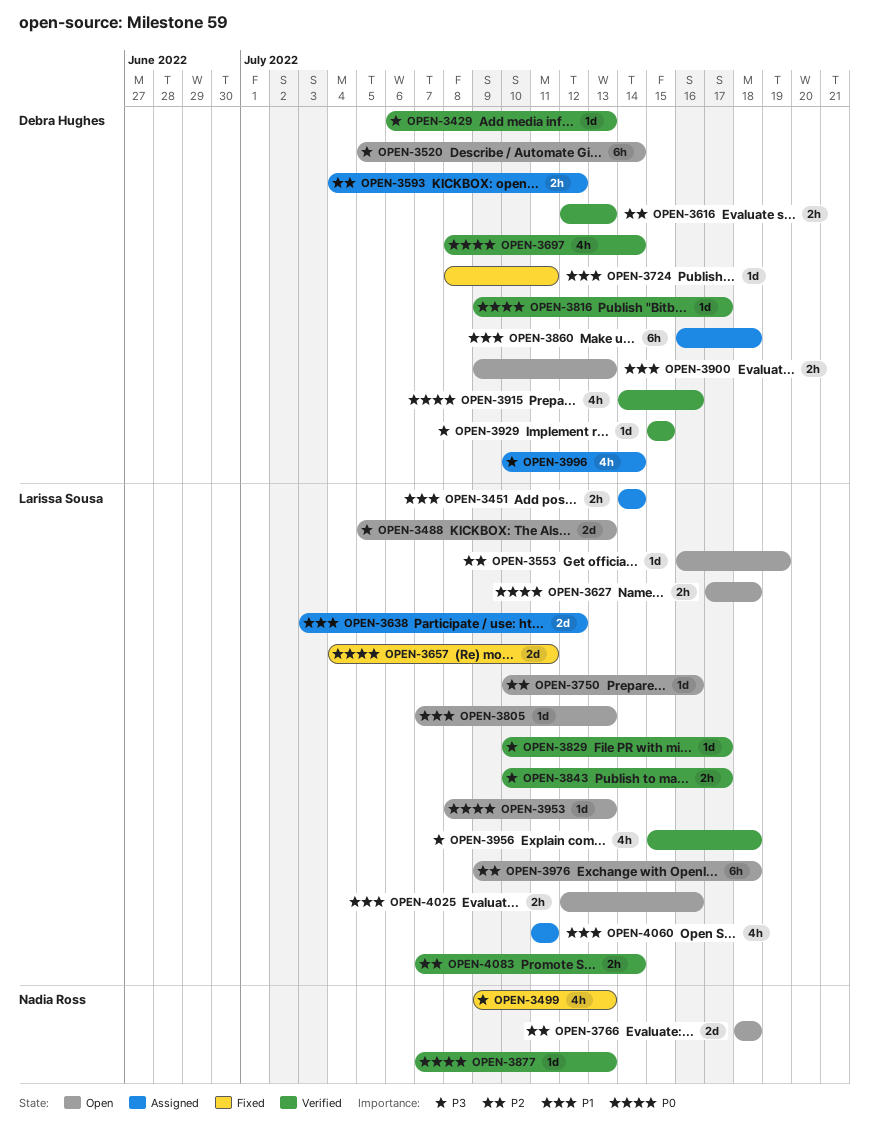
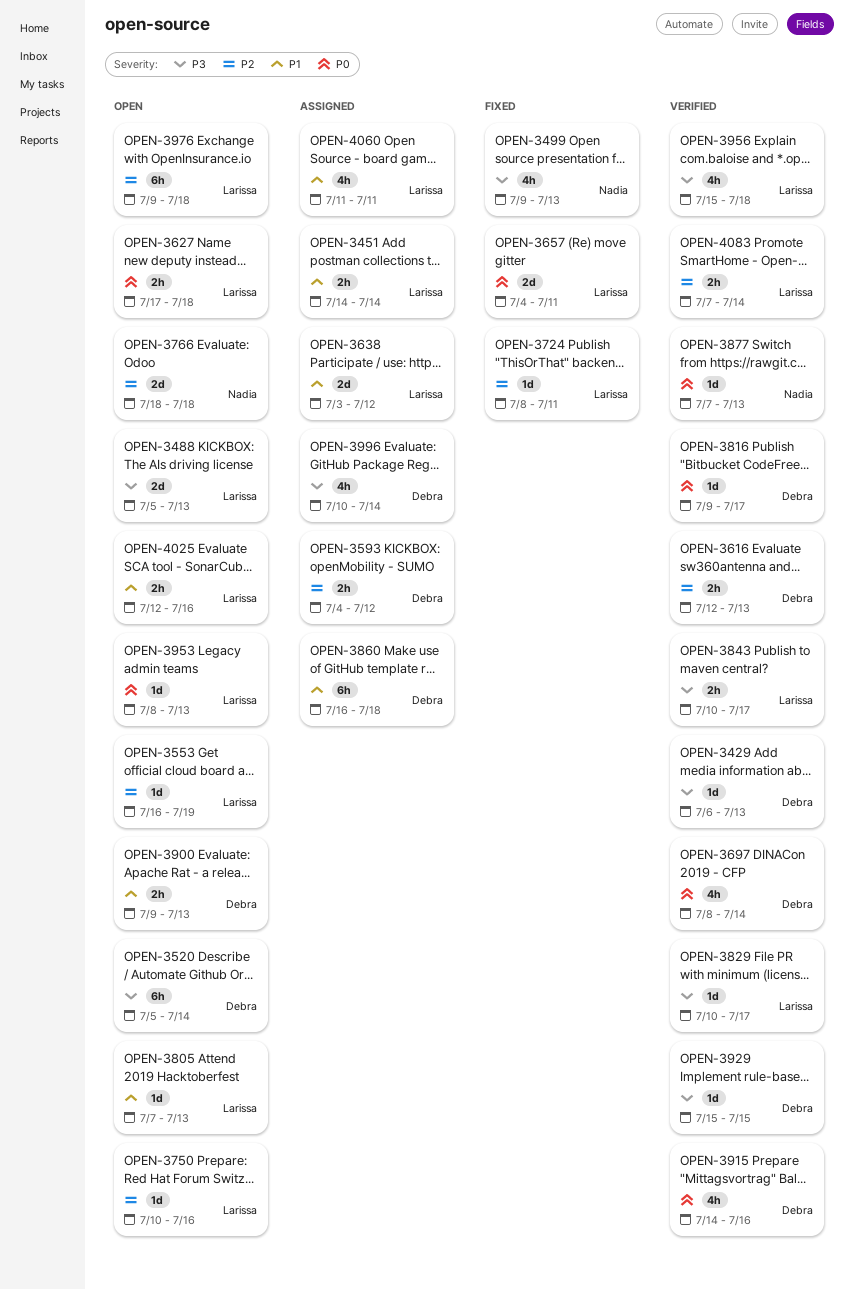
OPEN-3724, owner: Debra Hughes -> Larissa Sousa
OPEN-3724, priority: P1 -> P2

